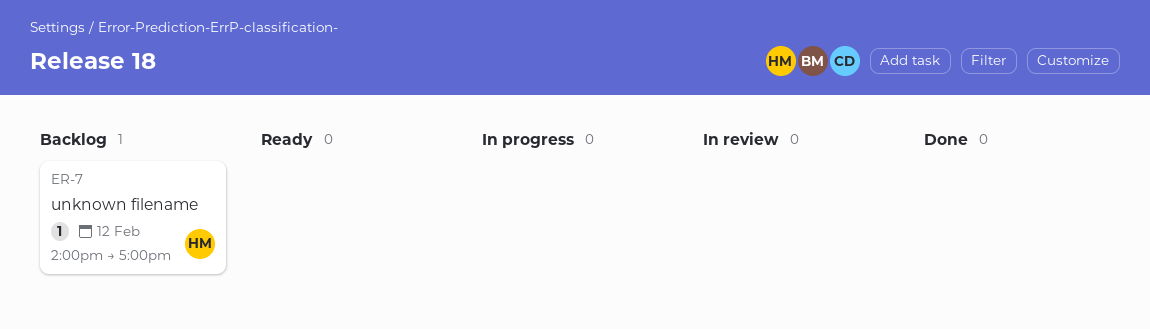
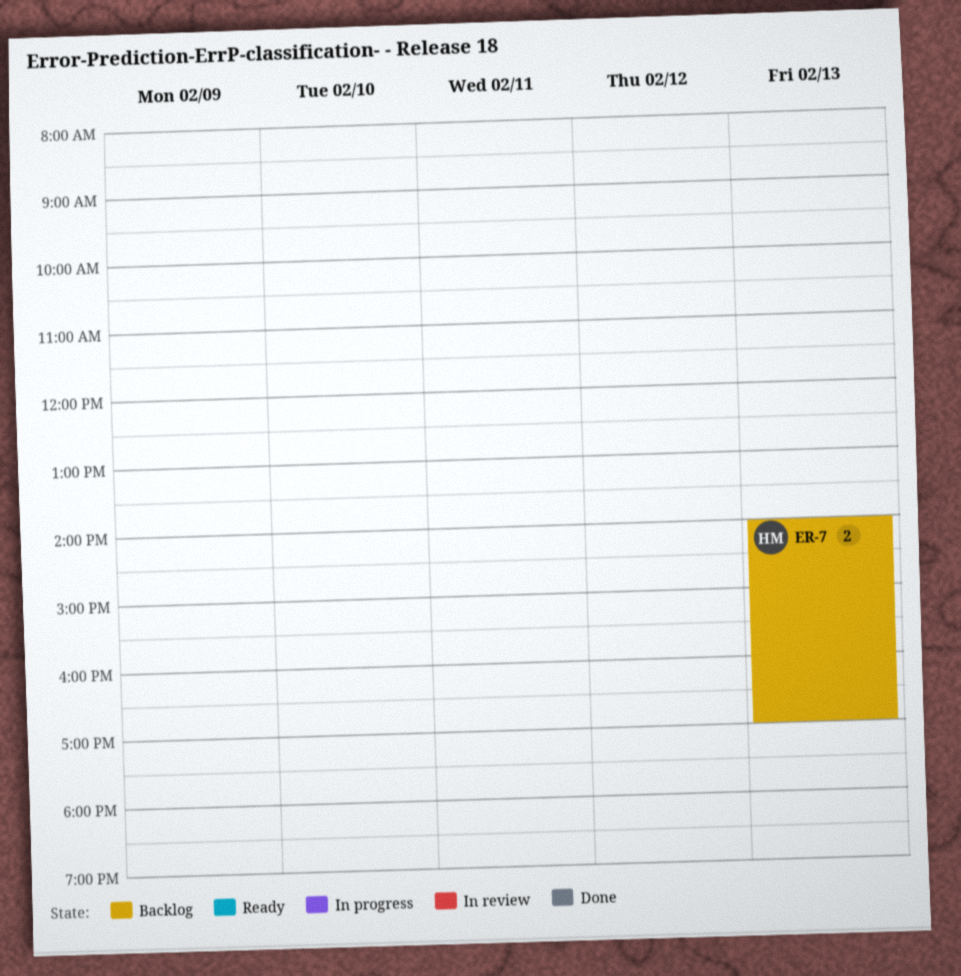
ER-7, estimate: 1 -> 2
ER-7, day: Feb 12 -> Feb 13

